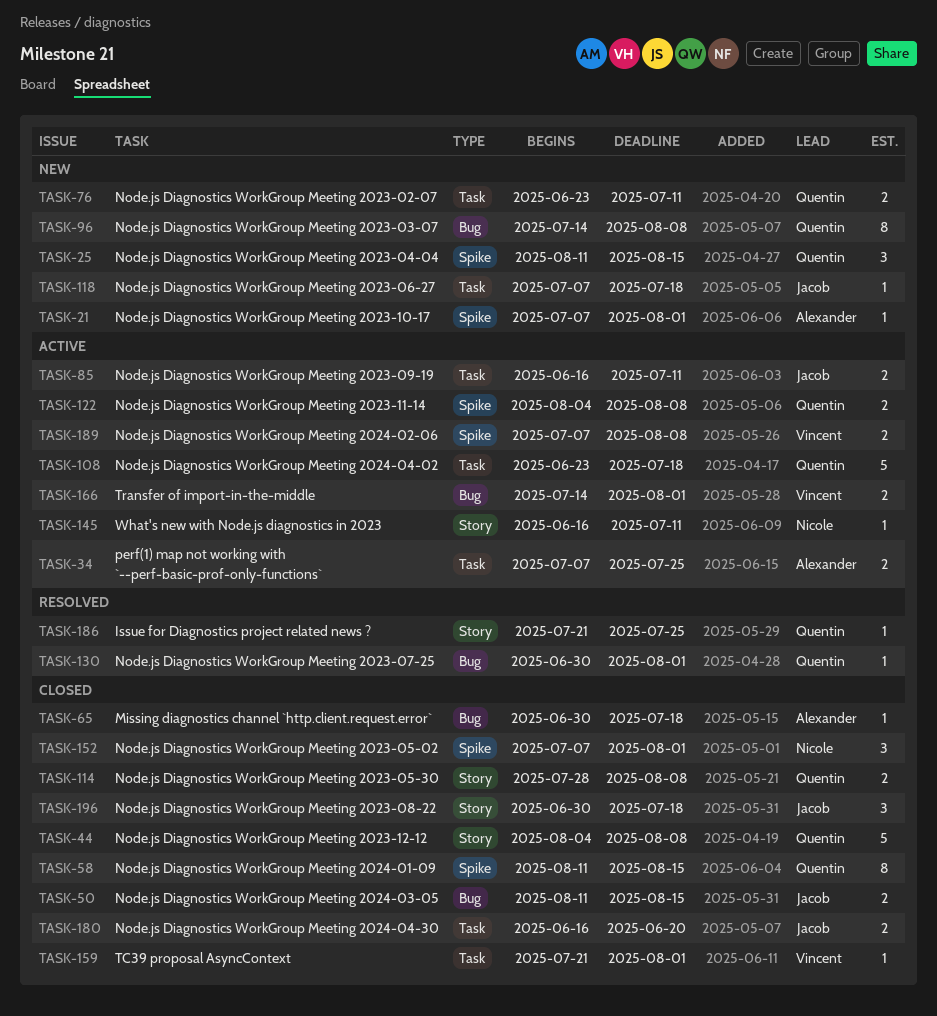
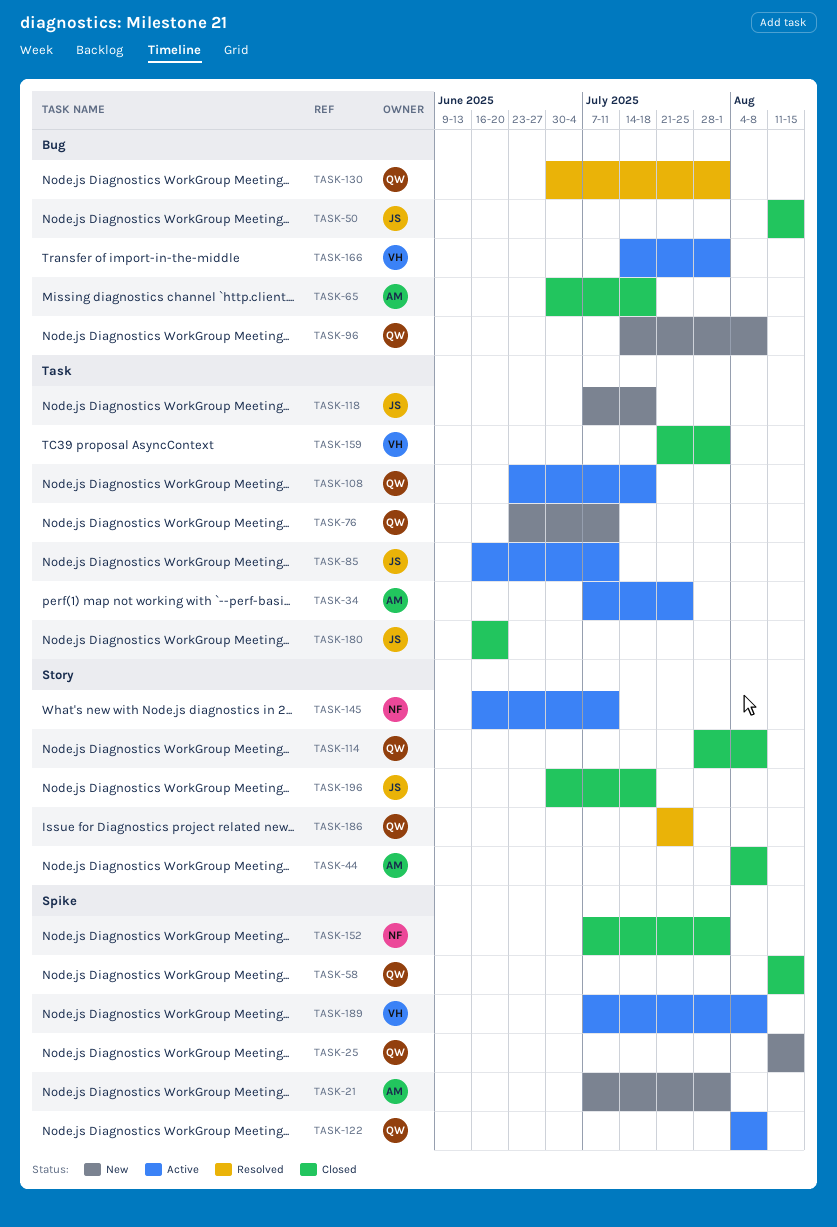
TASK-44, owner: Quentin -> Alexander

